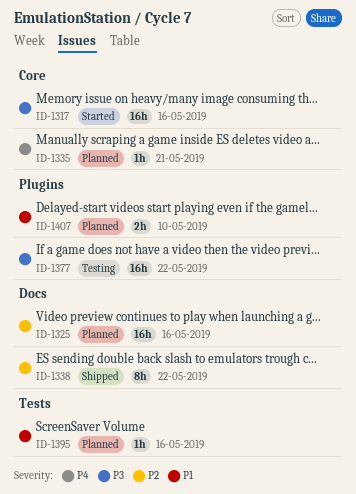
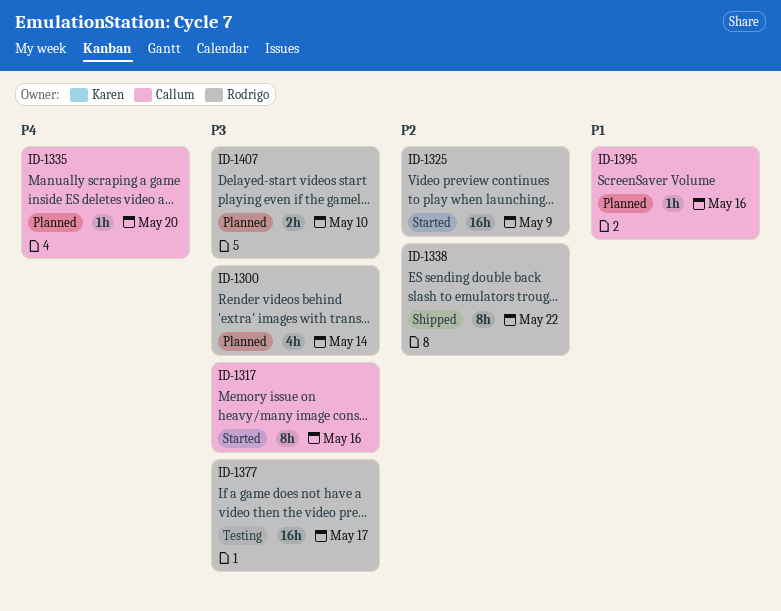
ID-1300: none -> present
ID-1317, estimate: 16h -> 8h
ID-1325, status: Planned -> Started
ID-1325, due: May 16 -> May 9
ID-1335, due: May 21 -> May 20
ID-1377, due: May 22 -> May 17
ID-1407, priority: P1 -> P3

